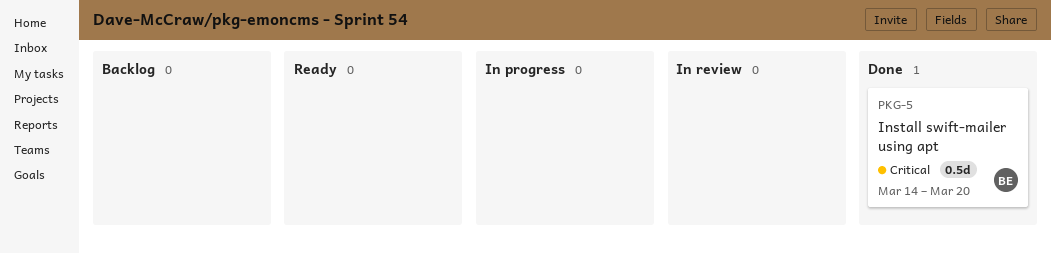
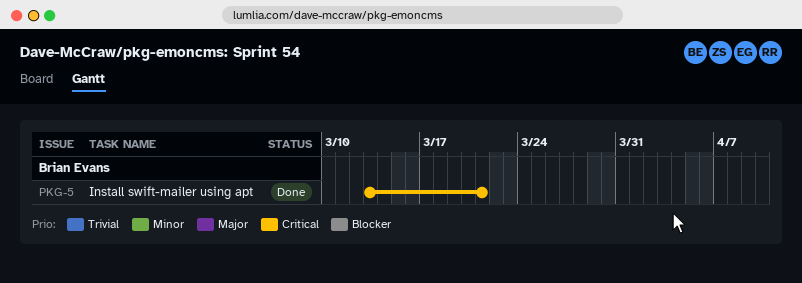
PKG-5, start: Mar 14 -> Mar 13
PKG-5, due: Mar 20 -> Mar 21

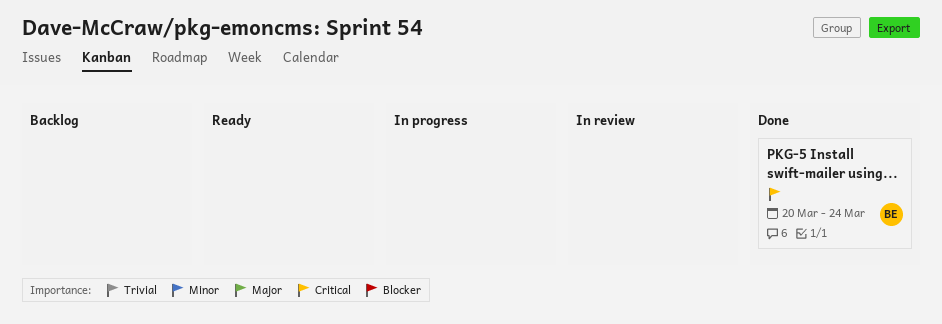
PKG-5, start: Mar 13 -> Mar 20
PKG-5, due: Mar 21 -> Mar 24

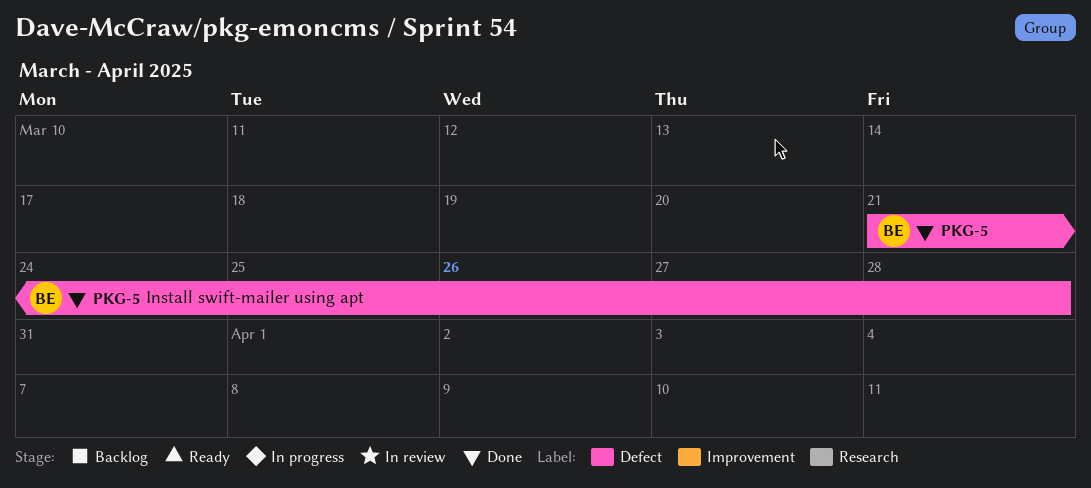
PKG-5, start: Mar 20 -> Mar 21
PKG-5, due: Mar 24 -> Mar 28

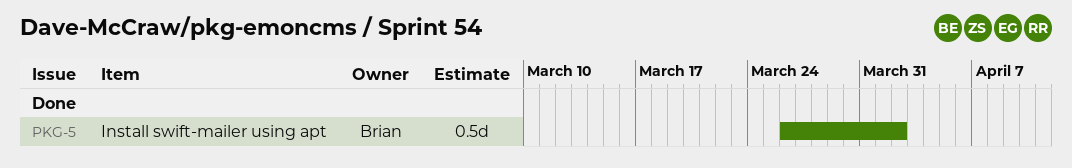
PKG-5, start: Mar 21 -> Mar 26
PKG-5, due: Mar 28 -> Apr 2

